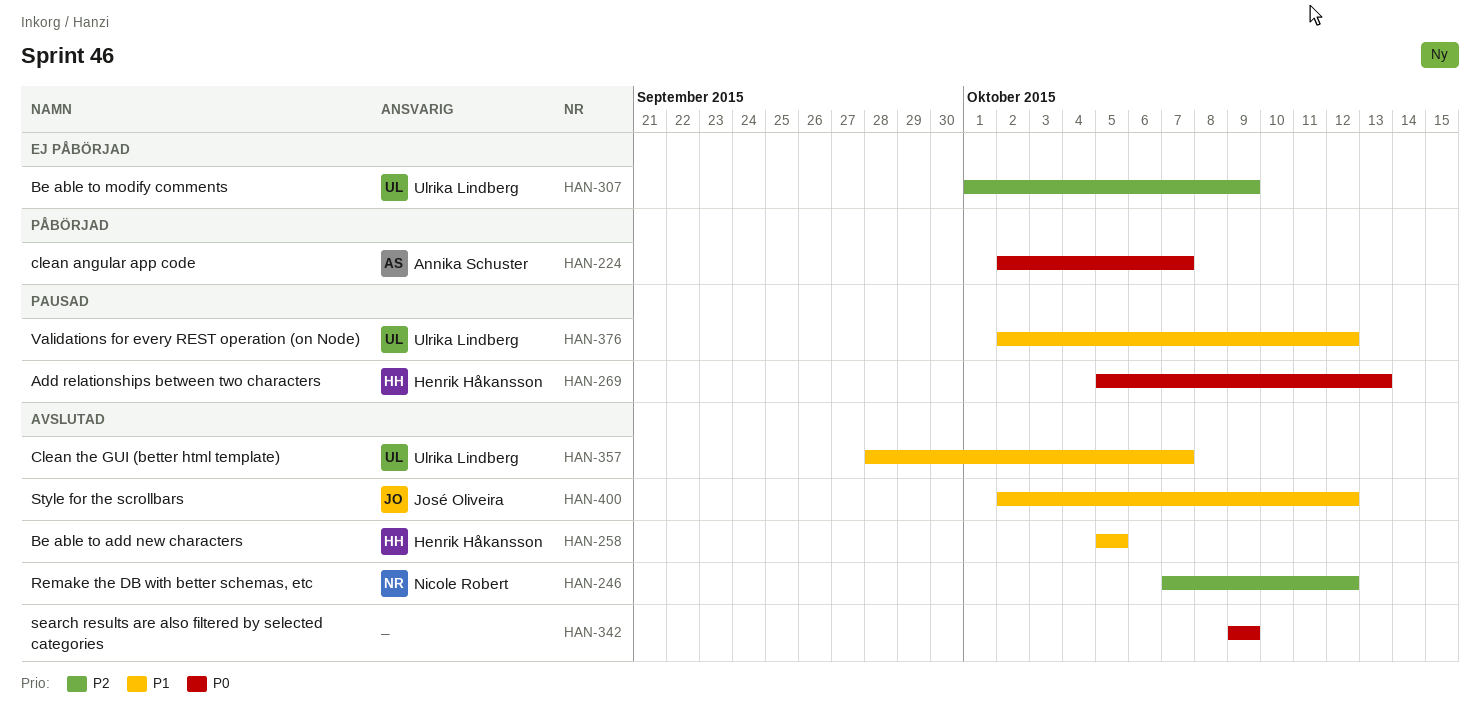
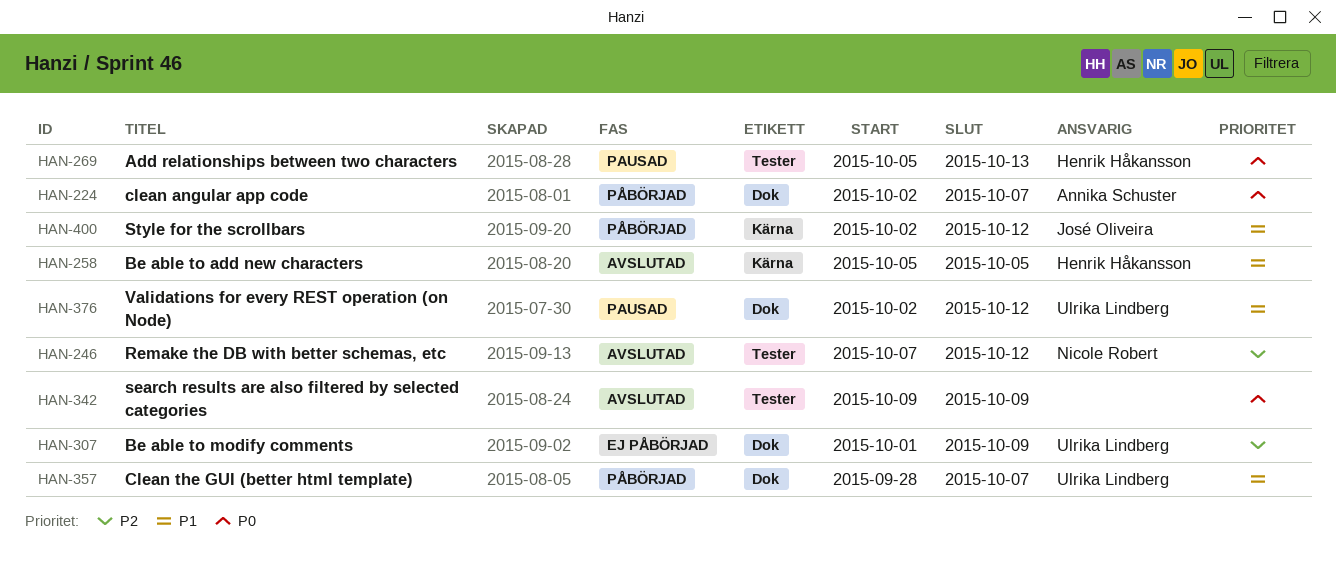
HAN-357, status: Avslutad -> Påbörjad
HAN-400, status: Avslutad -> Påbörjad

